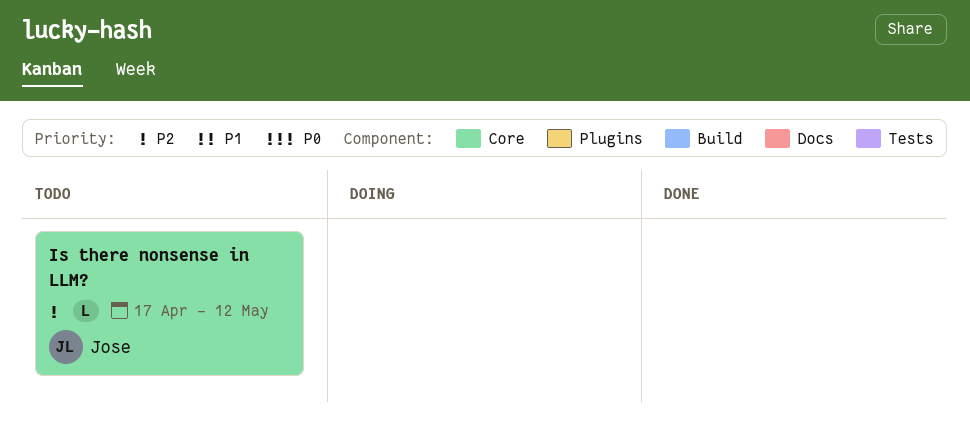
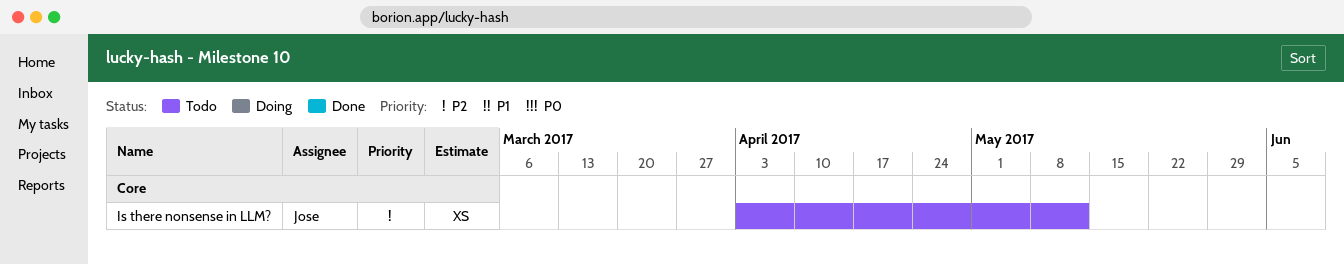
Is there nonsense in LLM?, estimate: L -> XS
Is there nonsense in LLM?, start: Apr 17 -> Apr 3

